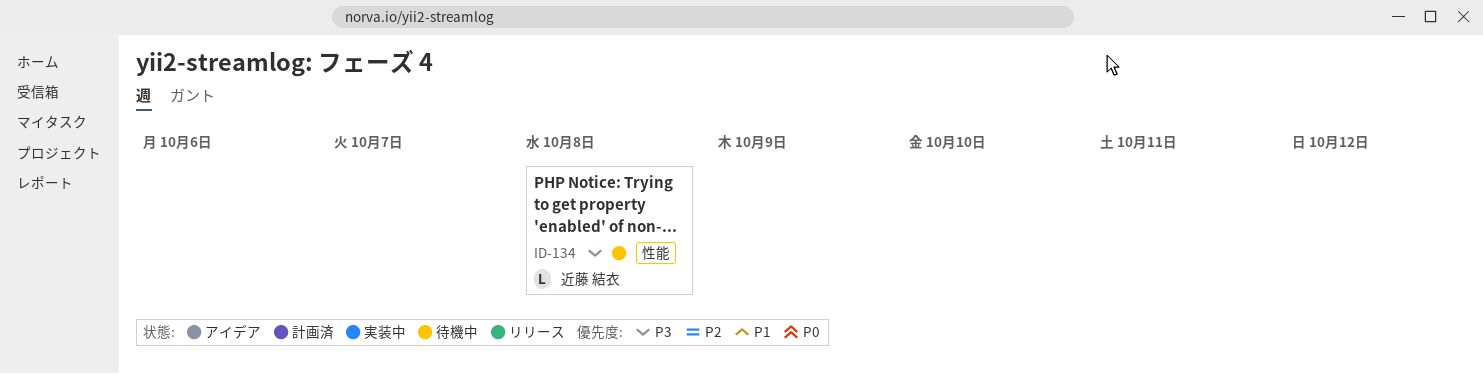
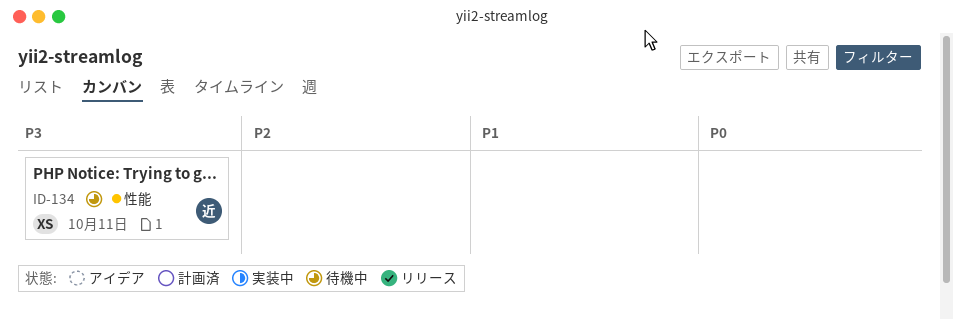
ID-134, estimate: L -> XS
ID-134, due: Oct 8 -> Oct 11

